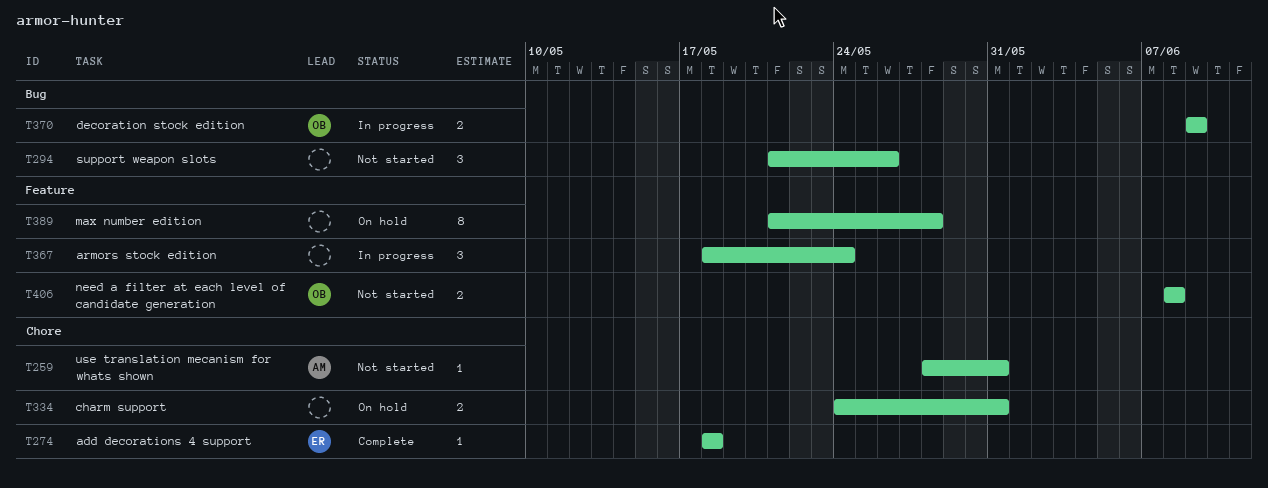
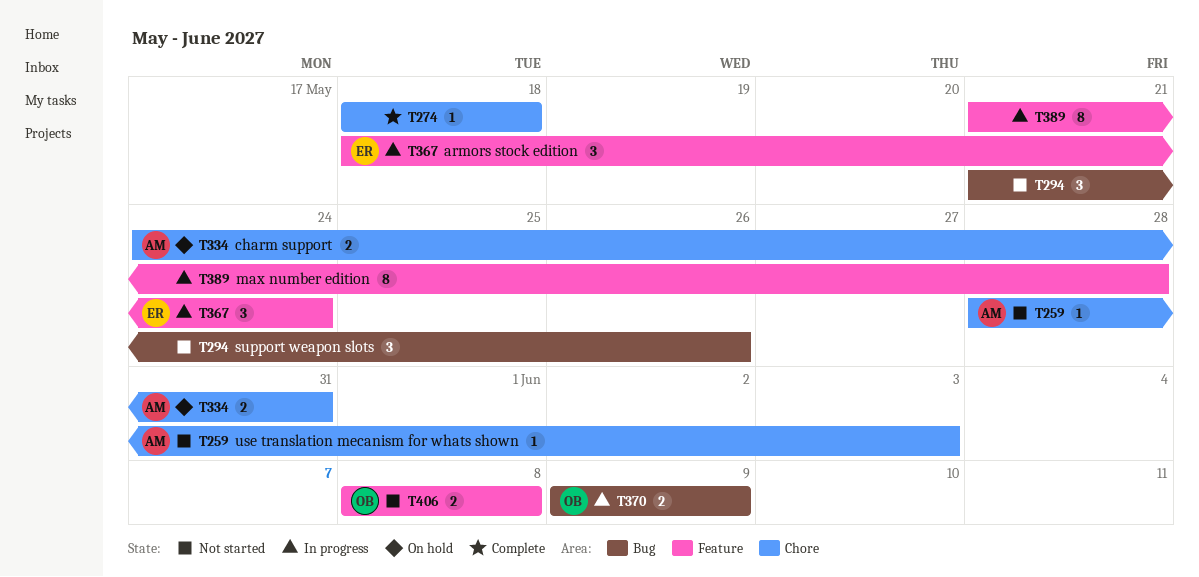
T259, due: May 31 -> Jun 3
T274, owner: ER -> none
T334, owner: none -> AM
T367, owner: none -> ER
T389, status: On hold -> In progress

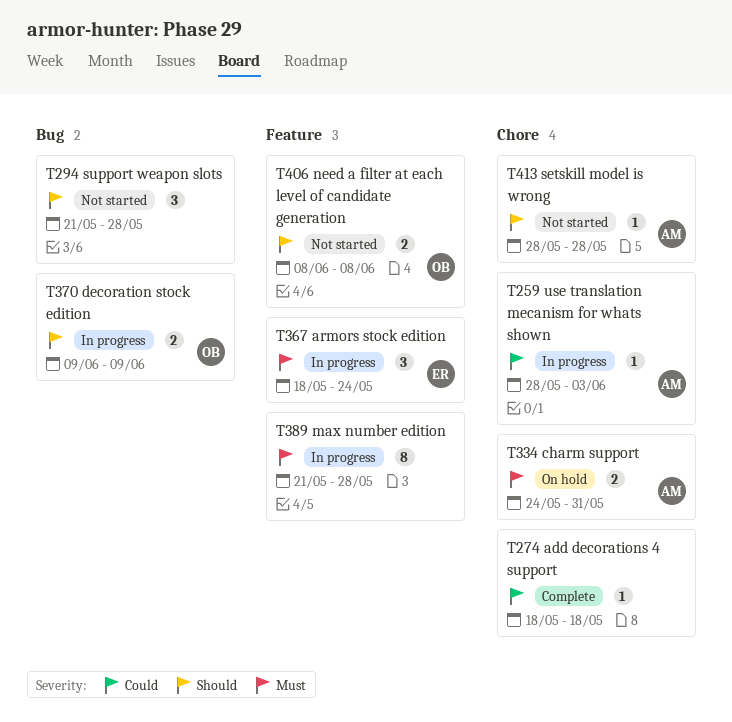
T259, status: Not started -> In progress
T294, due: May 26 -> May 28
T413: none -> present

